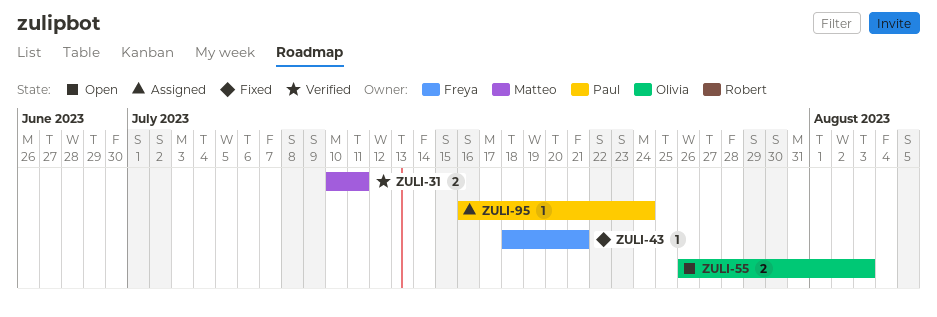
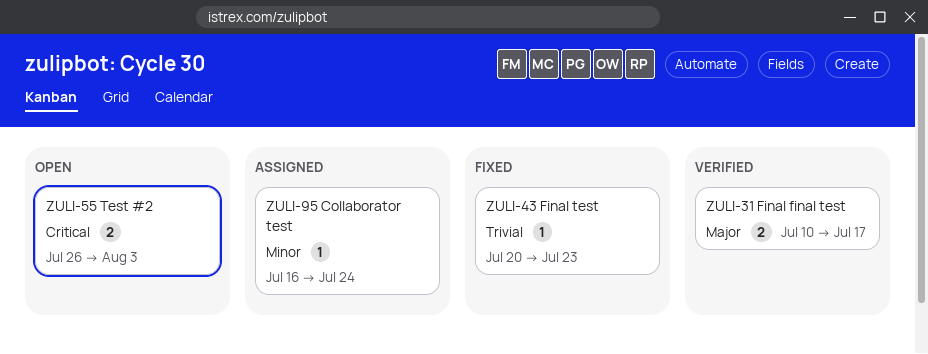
ZULI-31, due: Jul 11 -> Jul 17
ZULI-43, start: Jul 18 -> Jul 20
ZULI-43, due: Jul 21 -> Jul 23

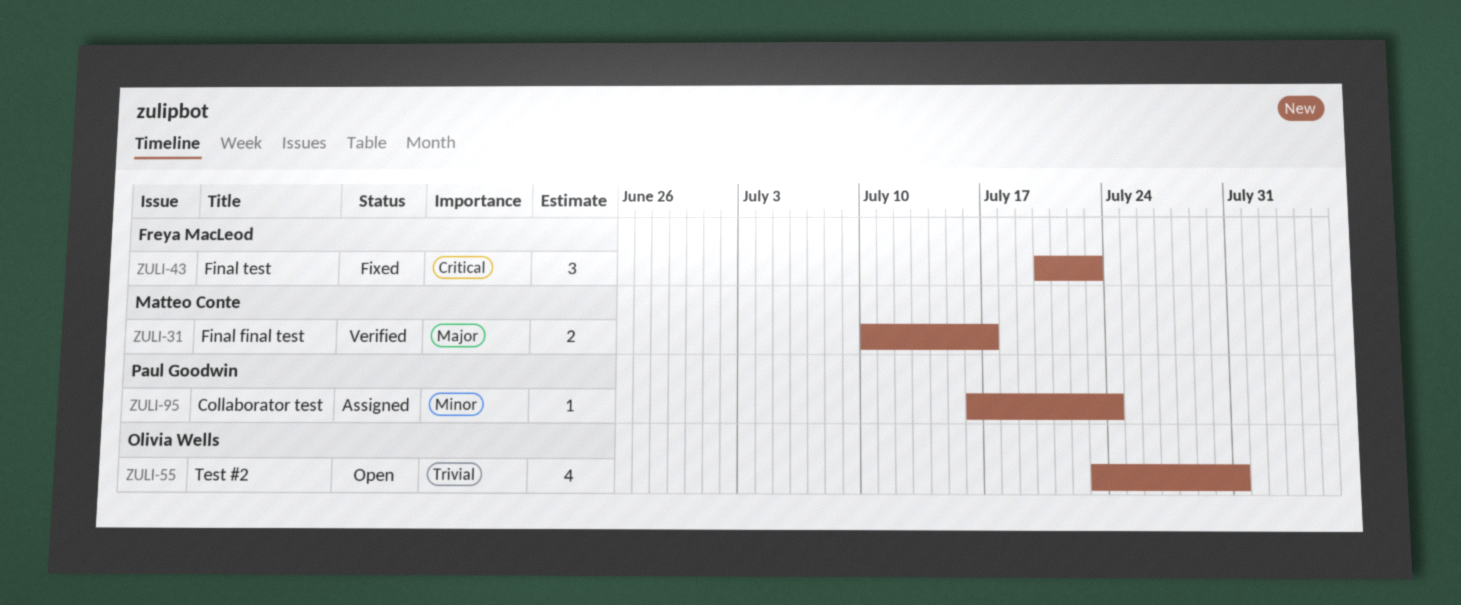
ZULI-43, priority: Trivial -> Critical
ZULI-43, estimate: 1 -> 3
ZULI-55, priority: Critical -> Trivial
ZULI-55, estimate: 2 -> 4
ZULI-55, start: Jul 26 -> Jul 23
ZULI-55, due: Aug 3 -> Jul 31

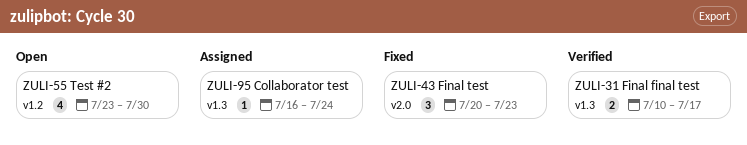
ZULI-55, due: Jul 31 -> Jul 30

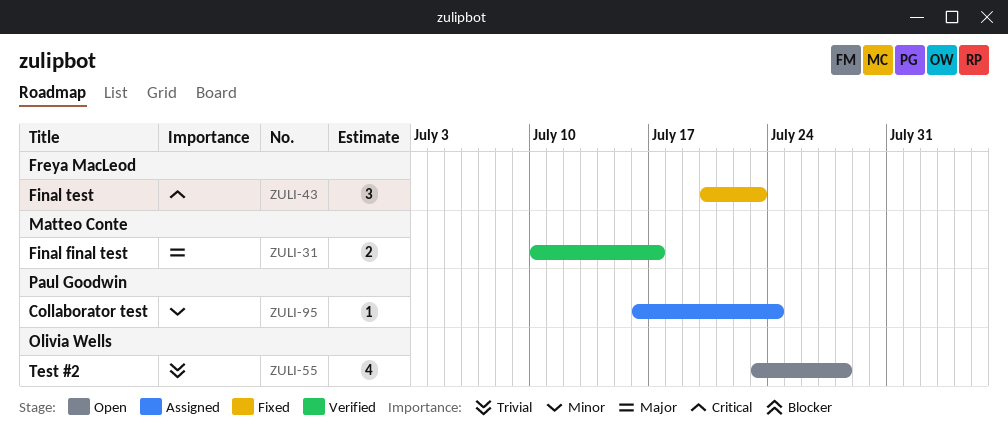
ZULI-55, due: Jul 30 -> Jul 28

